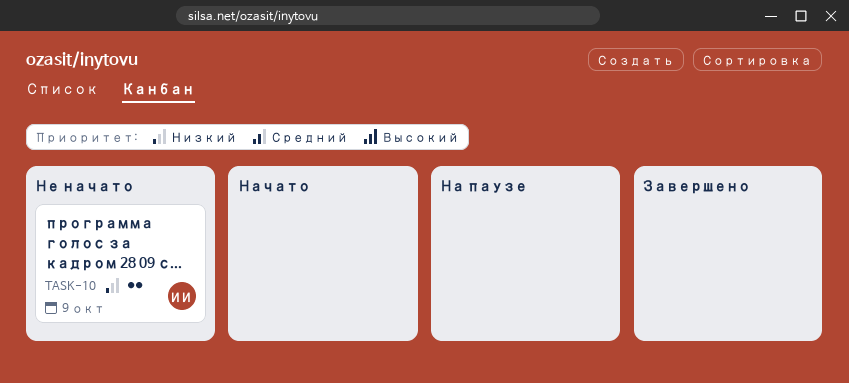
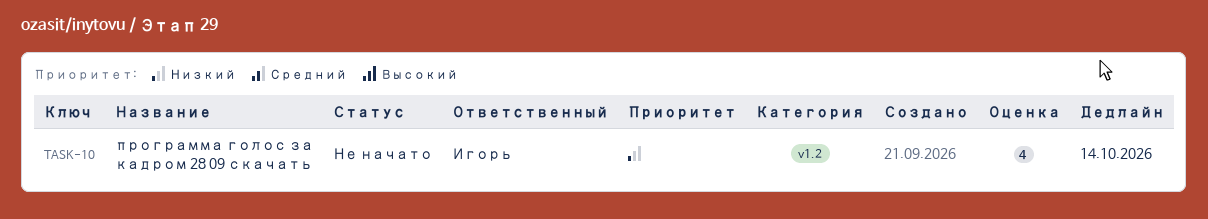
TASK-10, estimate: 2 -> 4
TASK-10, due: Oct 9 -> Oct 14

